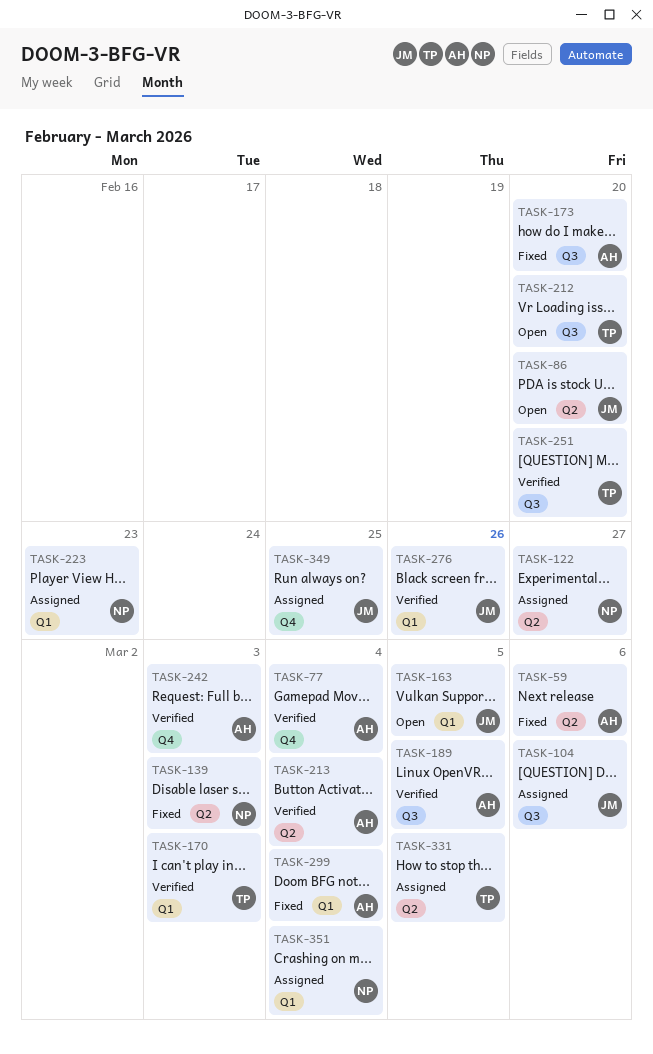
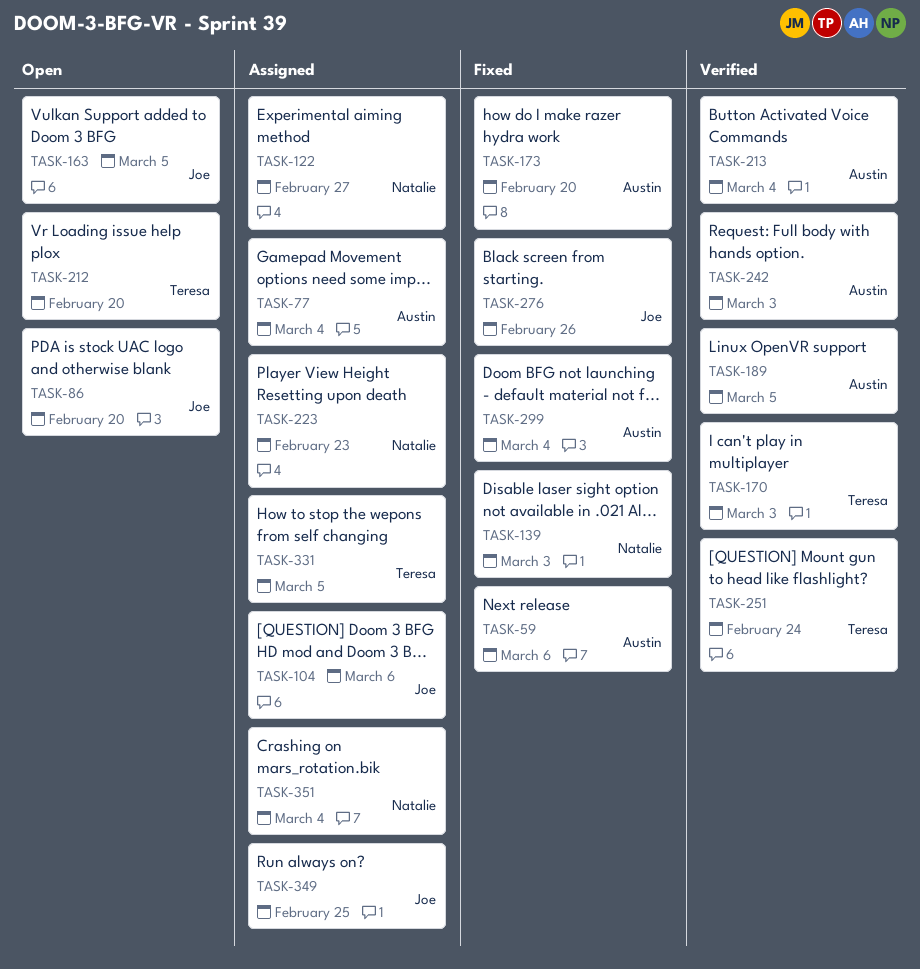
TASK-77, status: Verified -> Assigned
TASK-251, due: Feb 20 -> Feb 24
TASK-276, status: Verified -> Fixed

